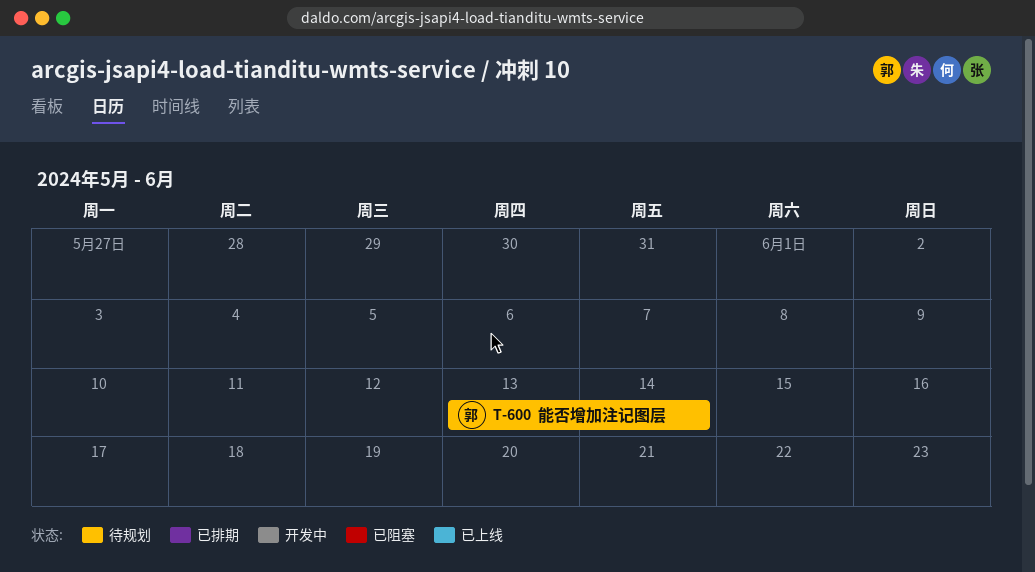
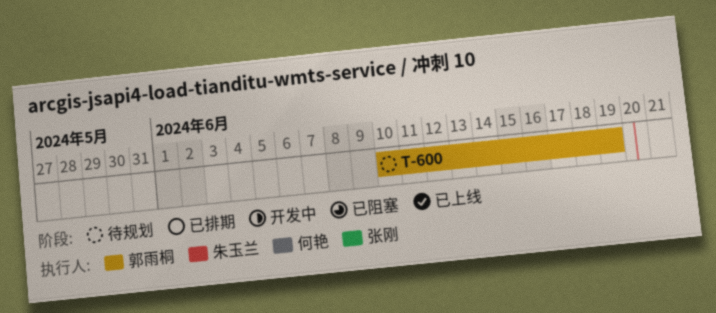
T-600, start: Jun 13 -> Jun 10
T-600, due: Jun 14 -> Jun 19

